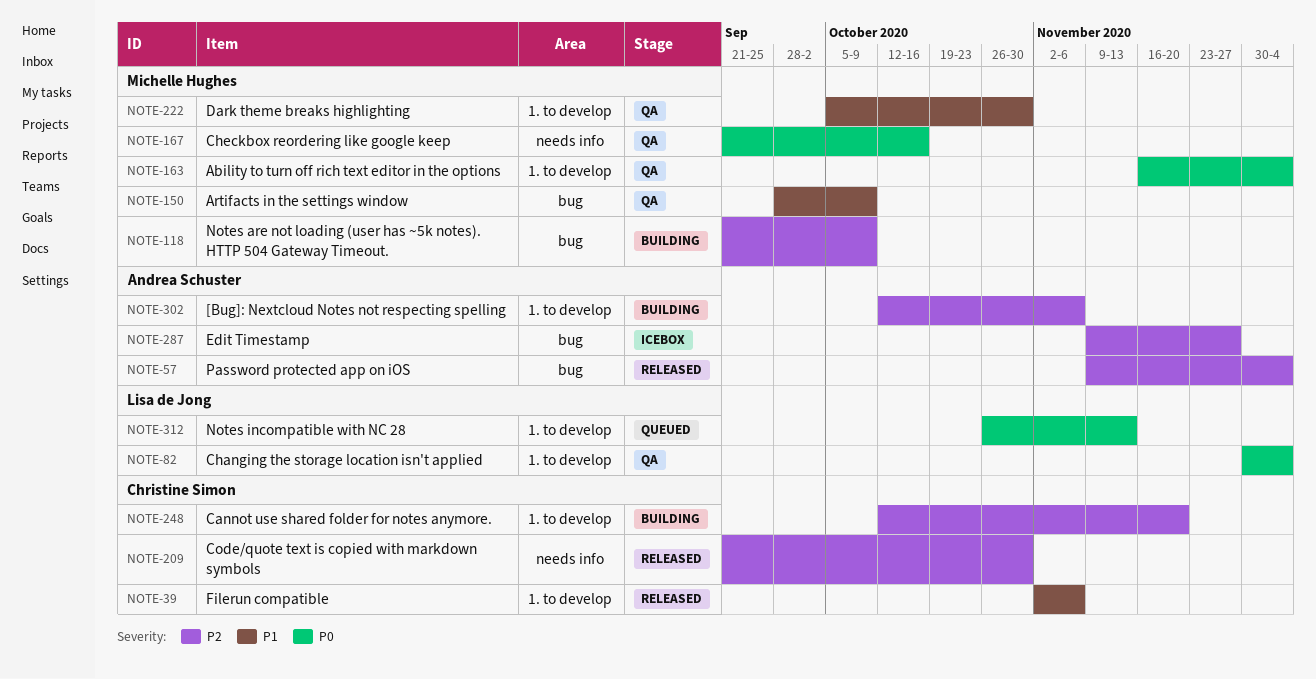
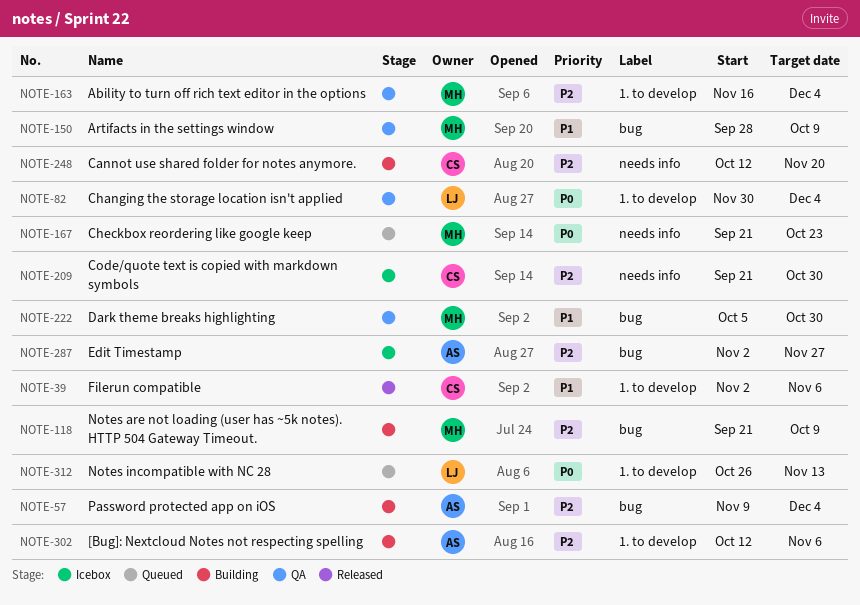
NOTE-57, status: Released -> Building
NOTE-163, priority: P0 -> P2
NOTE-167, status: QA -> Queued
NOTE-167, due: Oct 16 -> Oct 23
NOTE-209, status: Released -> Icebox
NOTE-222, label: 1. to develop -> bug
NOTE-248, label: 1. to develop -> needs info
NOTE-287, start: Nov 9 -> Nov 2

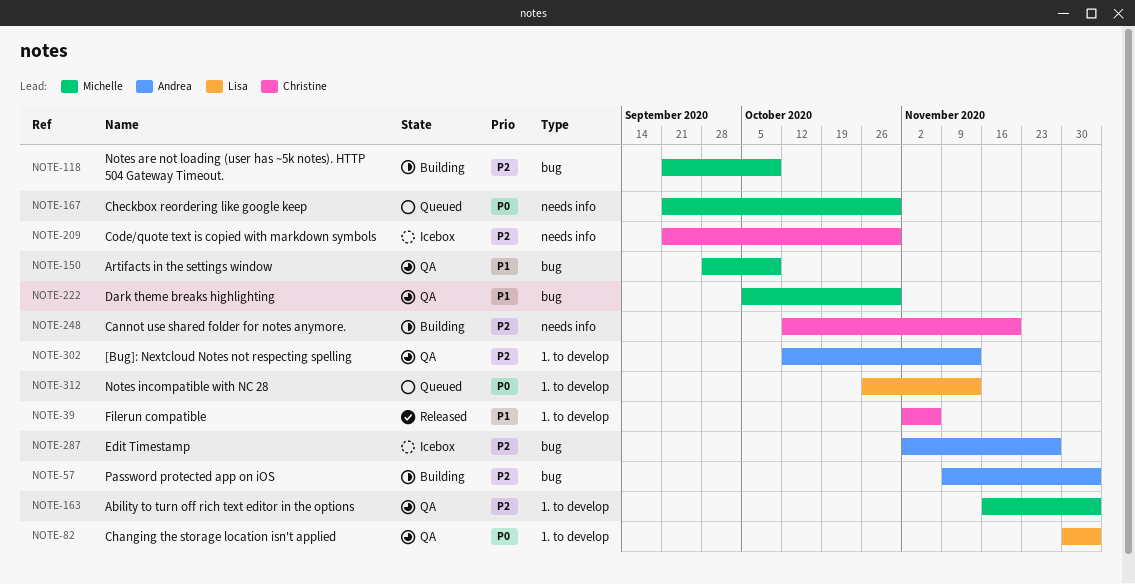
NOTE-167, due: Oct 23 -> Oct 30
NOTE-302, status: Building -> QA
NOTE-302, due: Nov 6 -> Nov 13

